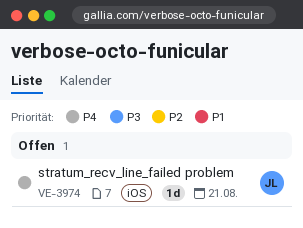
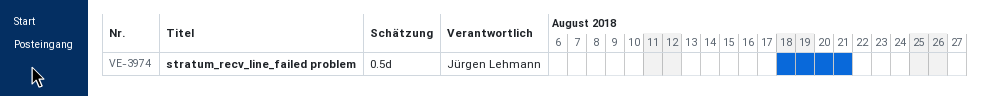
VE-3974, estimate: 1d -> 0.5d

